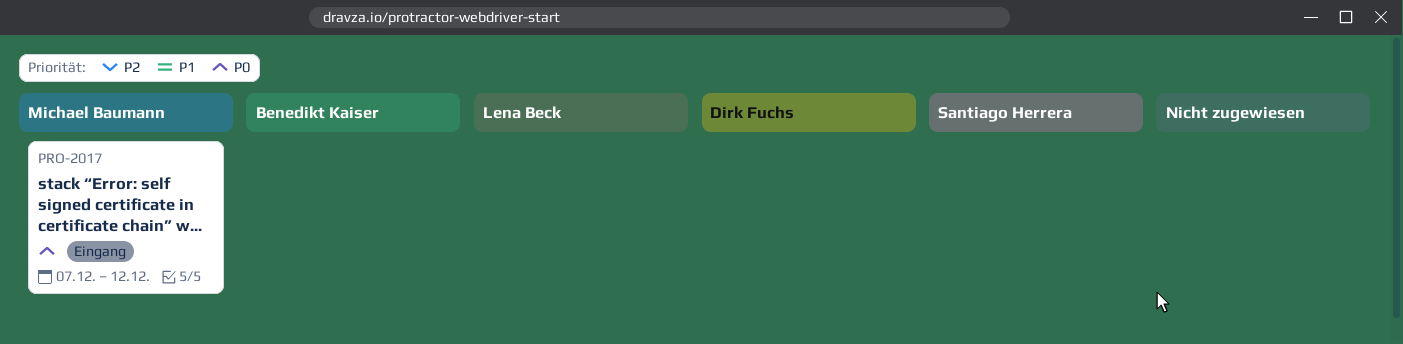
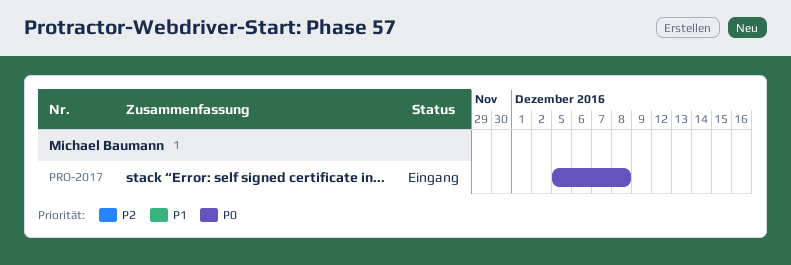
PRO-2017, start: Dec 7 -> Dec 5
PRO-2017, due: Dec 12 -> Dec 8

